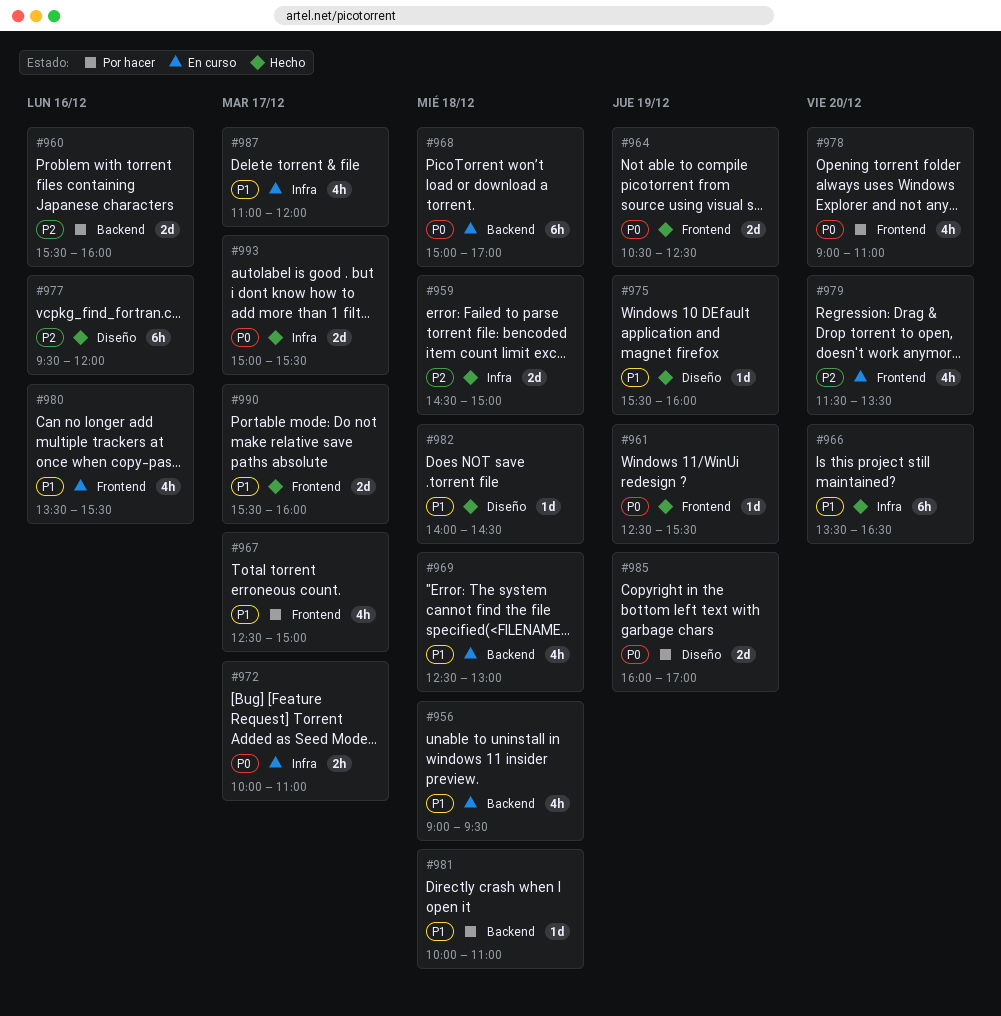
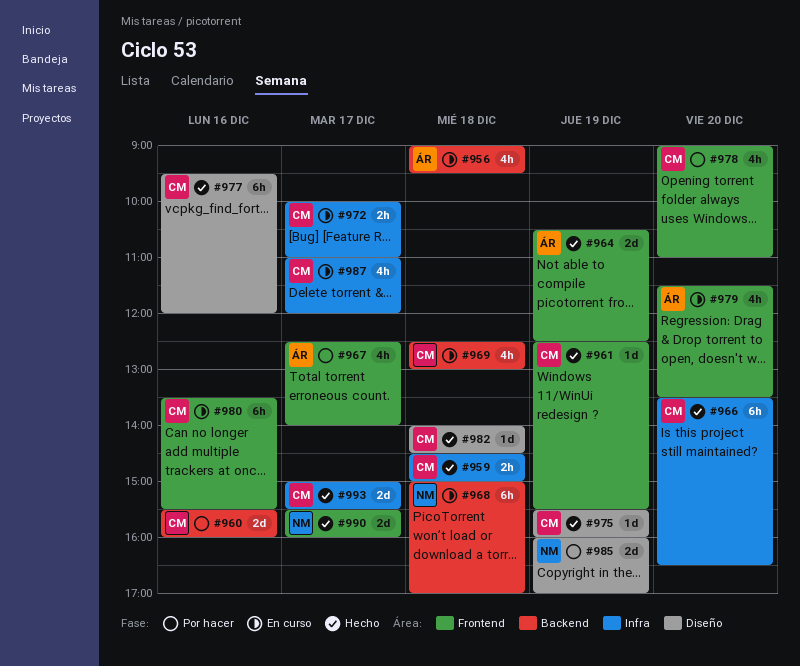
#959, estimate: 2d -> 2h
#967, ends: 15:00 -> 14:00
#980, estimate: 4h -> 6h
#981: present -> none

